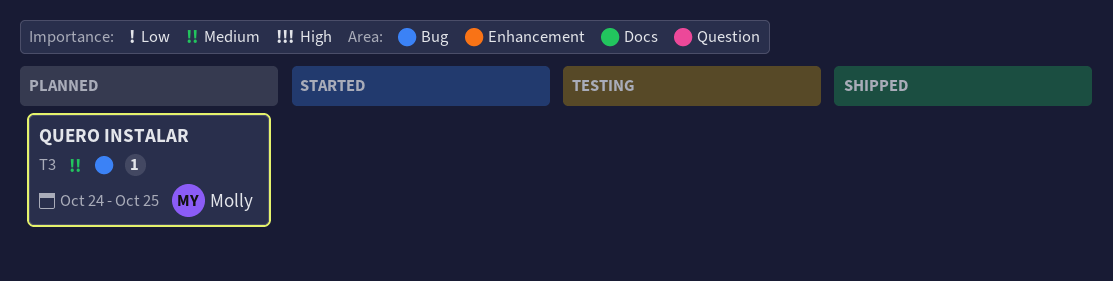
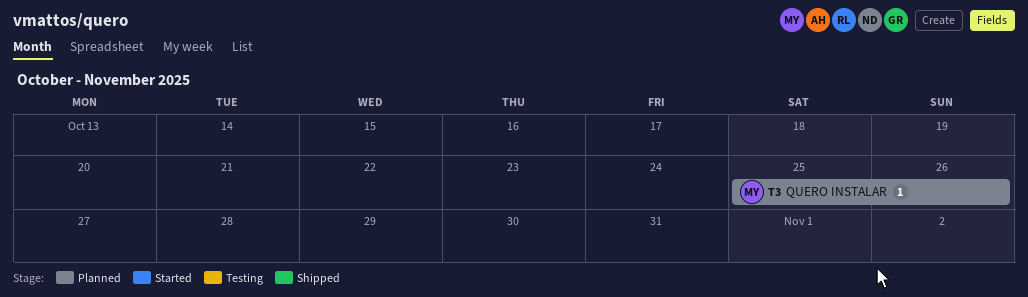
T3, start: Oct 24 -> Oct 25
T3, due: Oct 25 -> Oct 26

